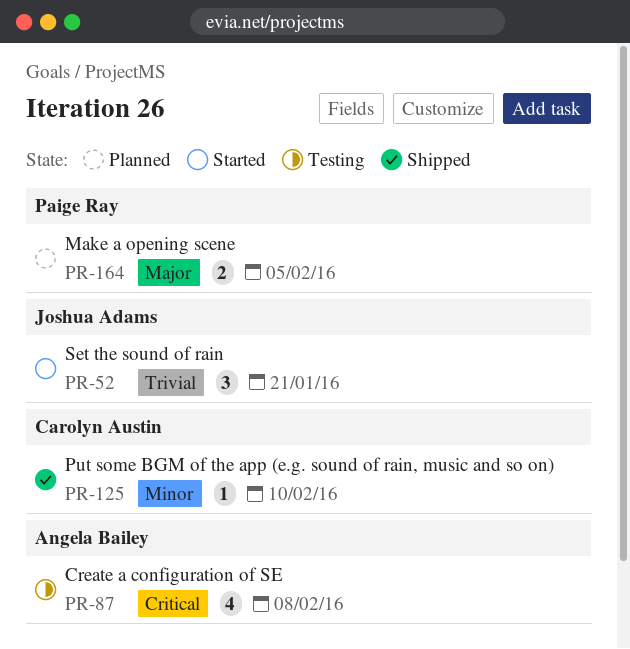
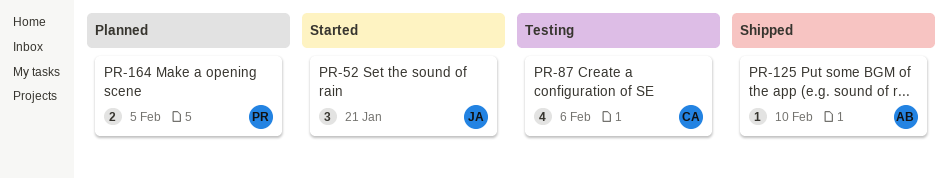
PR-87, owner: Angela Bailey -> Carolyn Austin
PR-87, due: Feb 8 -> Feb 6
PR-125, owner: Carolyn Austin -> Angela Bailey

